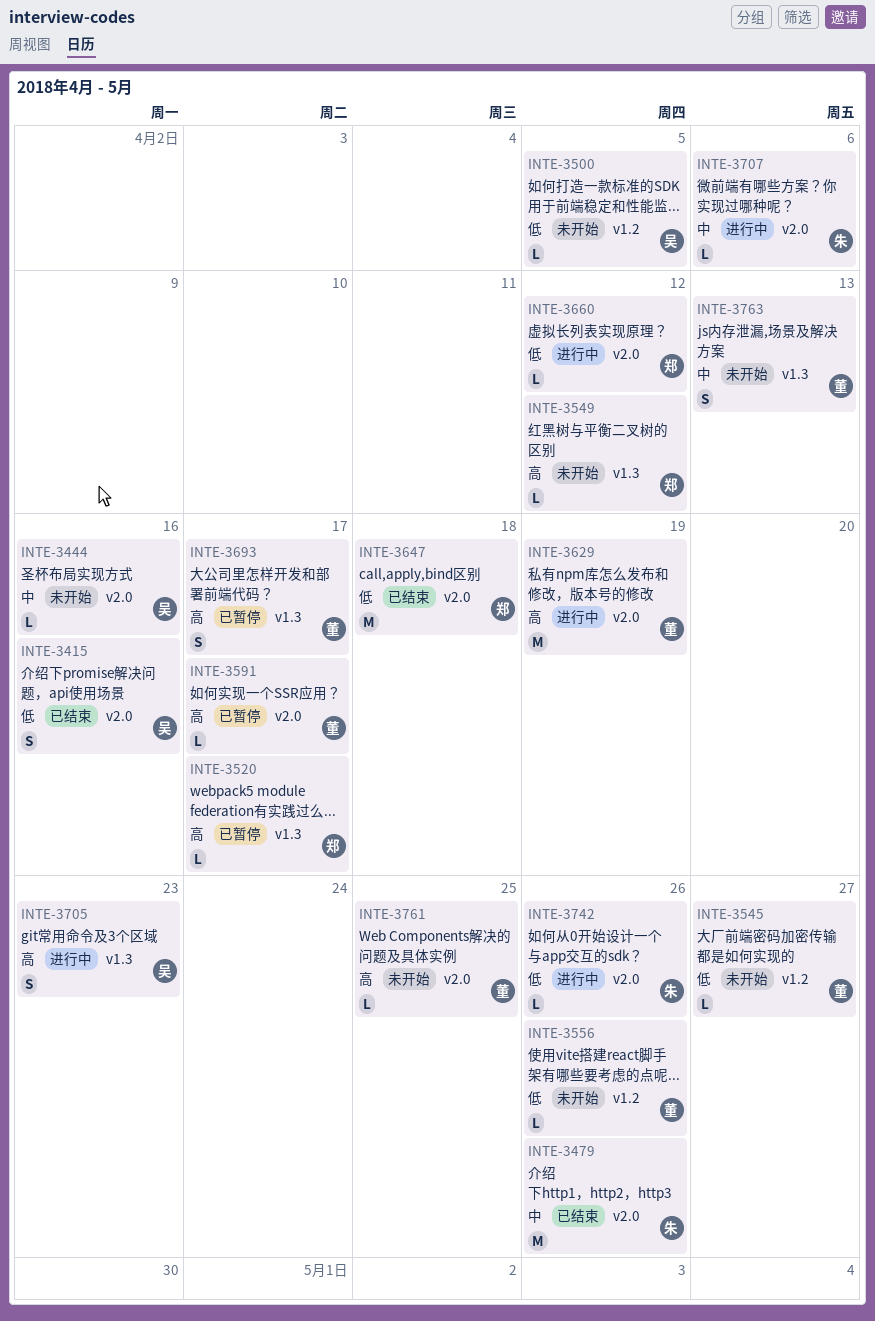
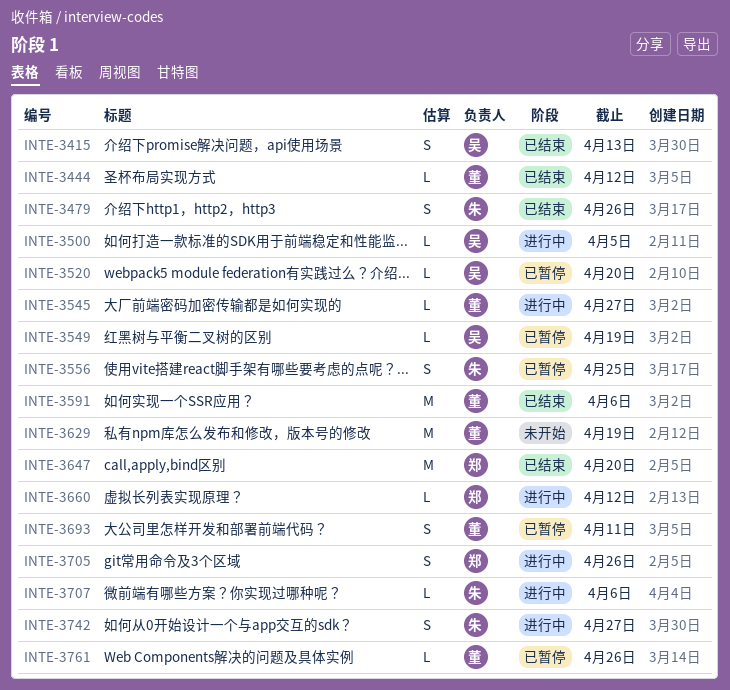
INTE-3415, due: Apr 16 -> Apr 13
INTE-3444, status: 未开始 -> 已结束
INTE-3444, owner: 吴 -> 董
INTE-3444, due: Apr 16 -> Apr 12
INTE-3479, estimate: M -> S
INTE-3500, status: 未开始 -> 进行中
INTE-3520, owner: 郑 -> 吴
INTE-3520, due: Apr 17 -> Apr 20
INTE-3545, status: 未开始 -> 进行中
INTE-3549, status: 未开始 -> 已暂停
INTE-3549, owner: 郑 -> 吴
INTE-3549, due: Apr 12 -> Apr 19
INTE-3556, status: 未开始 -> 已暂停
INTE-3556, owner: 董 -> 朱
INTE-3556, estimate: L -> S
INTE-3556, due: Apr 26 -> Apr 25
INTE-3591, status: 已暂停 -> 已结束
INTE-3591, estimate: L -> M
INTE-3591, due: Apr 17 -> Apr 6
INTE-3629, status: 进行中 -> 未开始
INTE-3647, due: Apr 18 -> Apr 20
INTE-3693, due: Apr 17 -> Apr 11
INTE-3705, owner: 吴 -> 郑
INTE-3705, due: Apr 23 -> Apr 26
INTE-3742, estimate: L -> S
INTE-3742, due: Apr 26 -> Apr 27
INTE-3761, status: 未开始 -> 已暂停
INTE-3761, due: Apr 25 -> Apr 26
INTE-3763: present -> none

